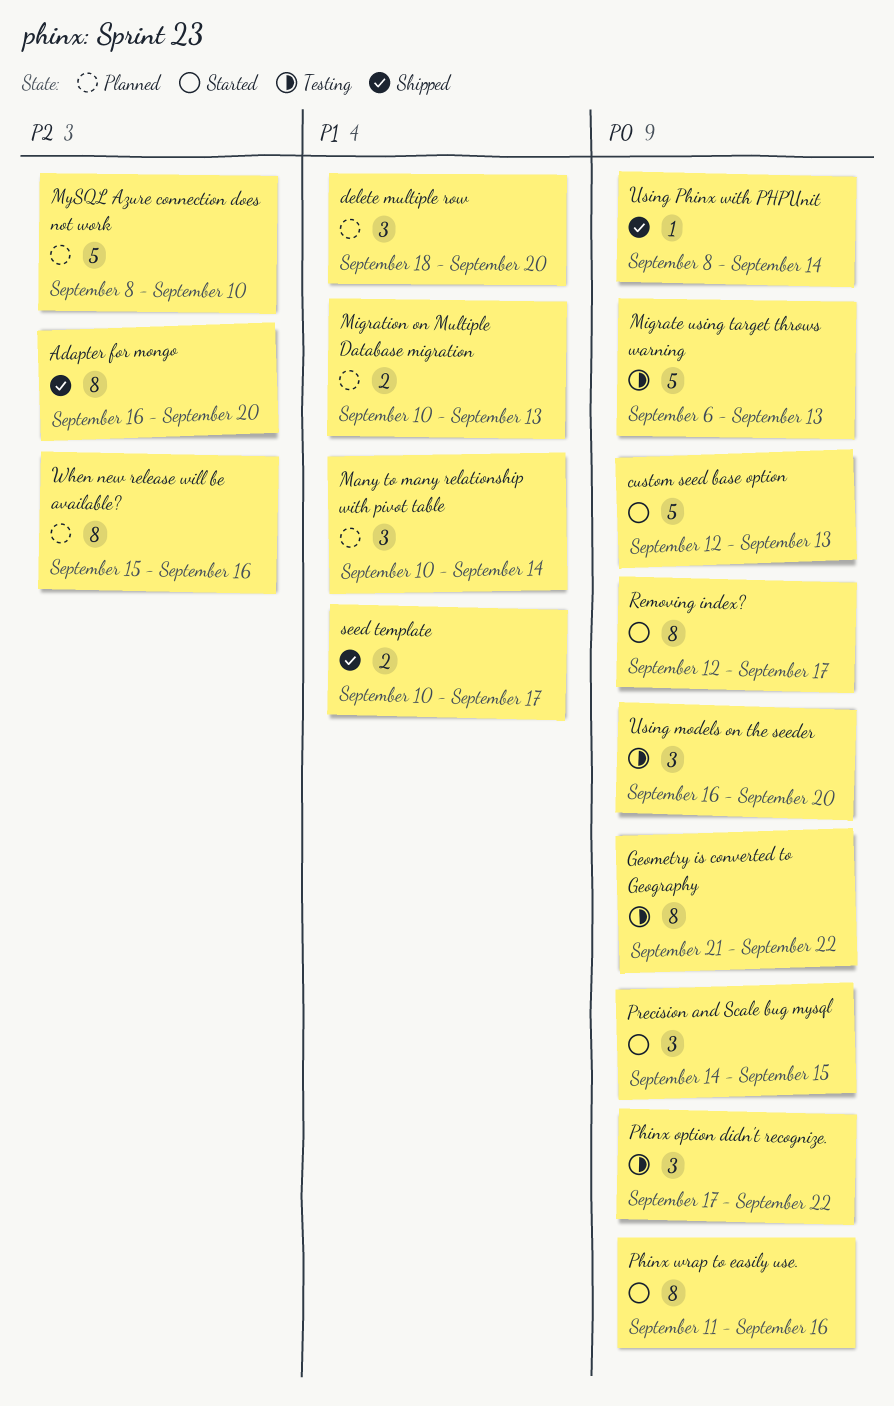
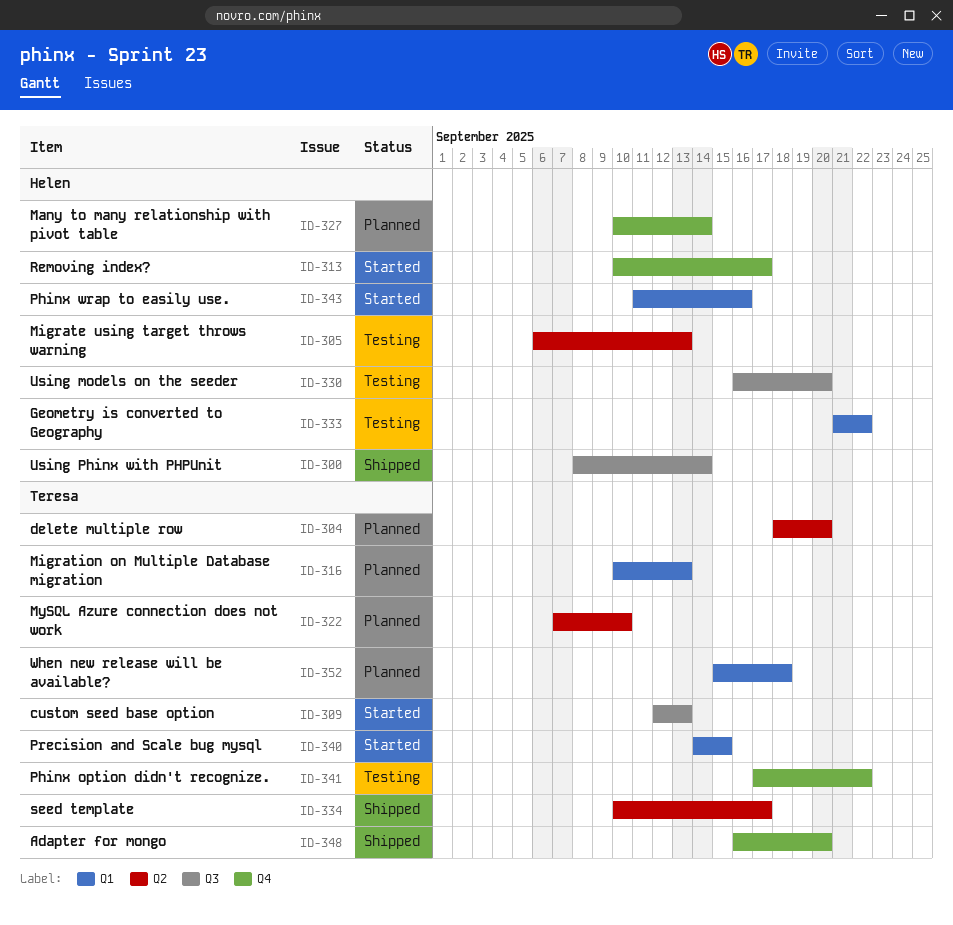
MySQL Azure connection does not work, start: Sep 8 -> Sep 7
Removing index?, start: Sep 12 -> Sep 10
When new release will be available?, due: Sep 16 -> Sep 18

